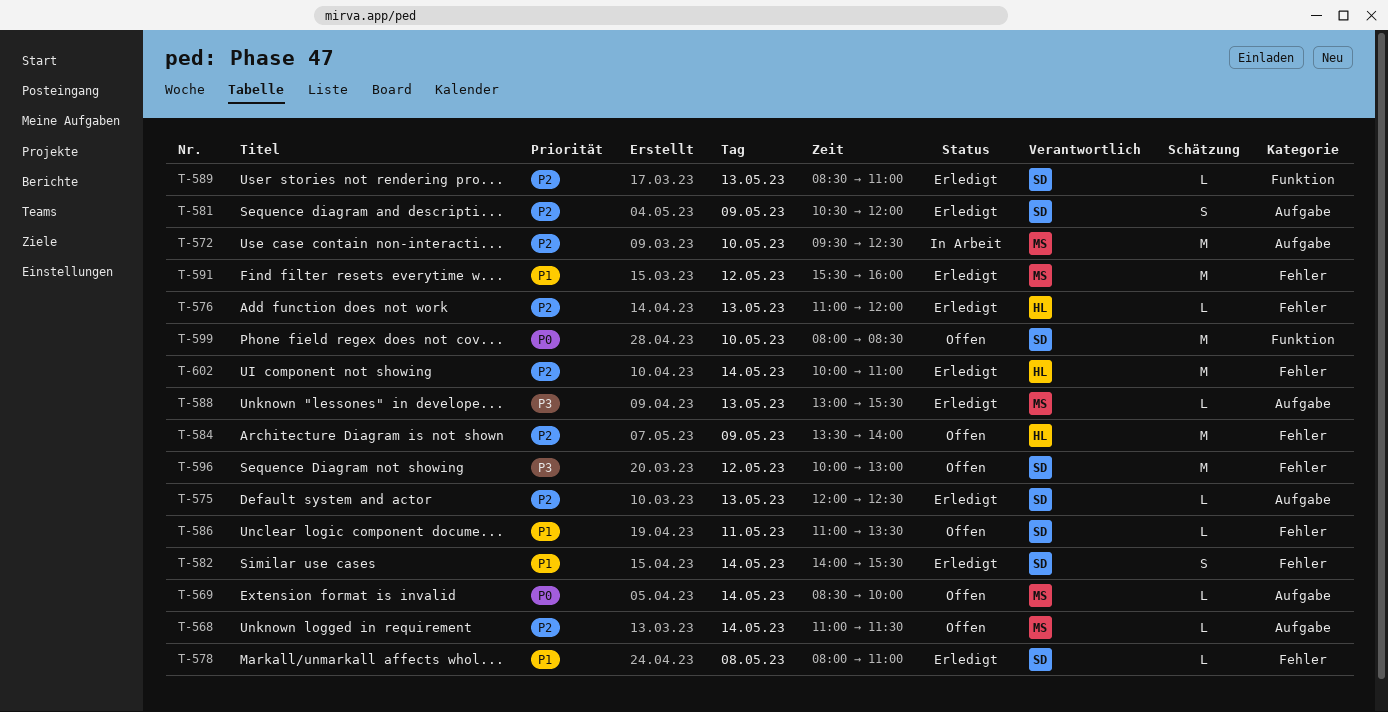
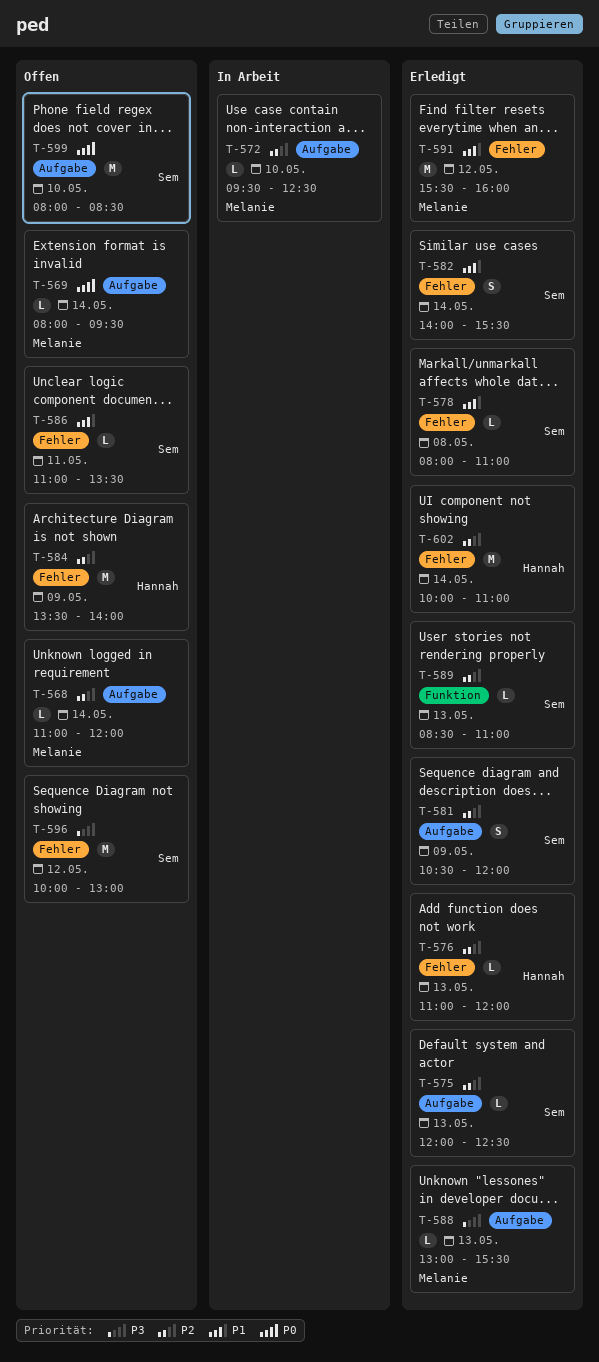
T-568, ends: 11:30 -> 12:00
T-569, begins: 08:30 -> 08:00
T-569, ends: 10:00 -> 09:30
T-572, estimate: M -> L
T-599, label: Funktion -> Aufgabe

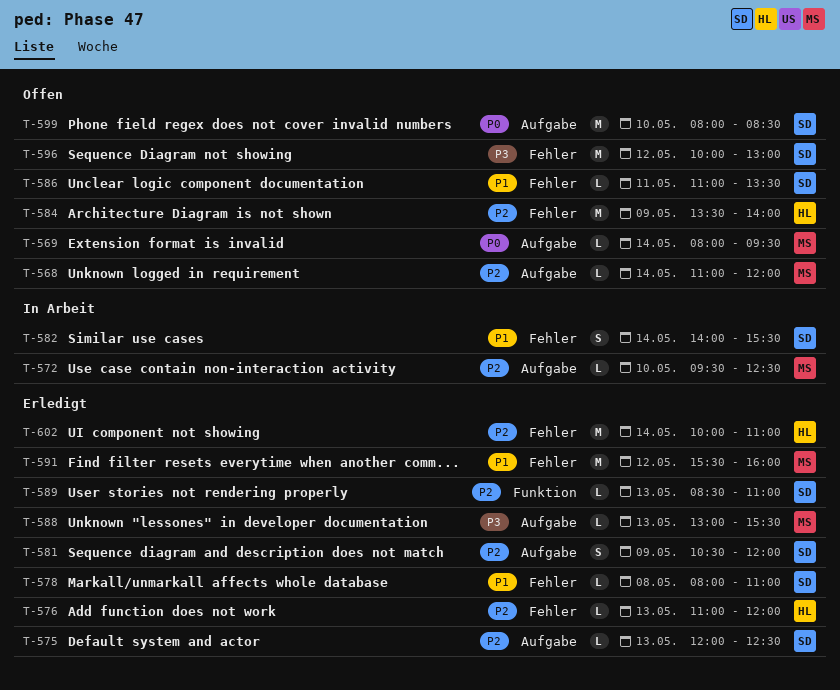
T-582, status: Erledigt -> In Arbeit

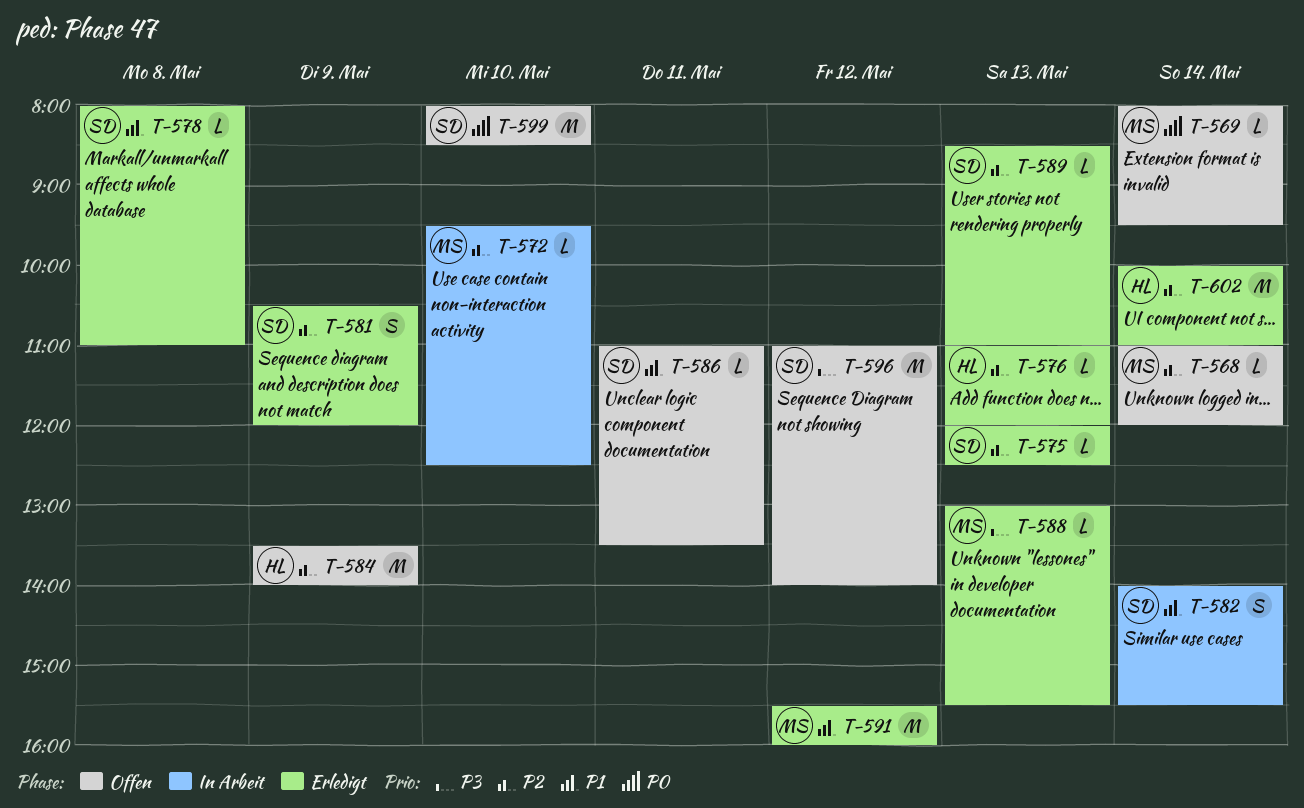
T-596, begins: 10:00 -> 11:00
T-596, ends: 13:00 -> 14:00

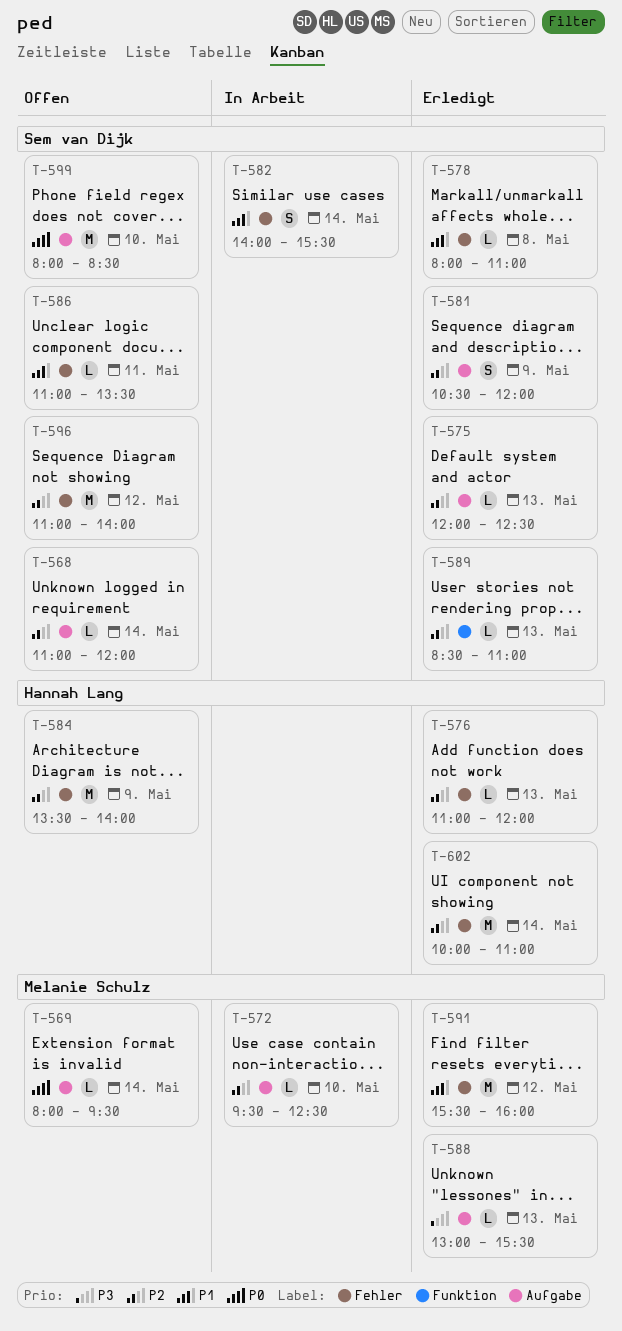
T-568, owner: Melanie Schulz -> Sem van Dijk
T-596, priority: P3 -> P2

